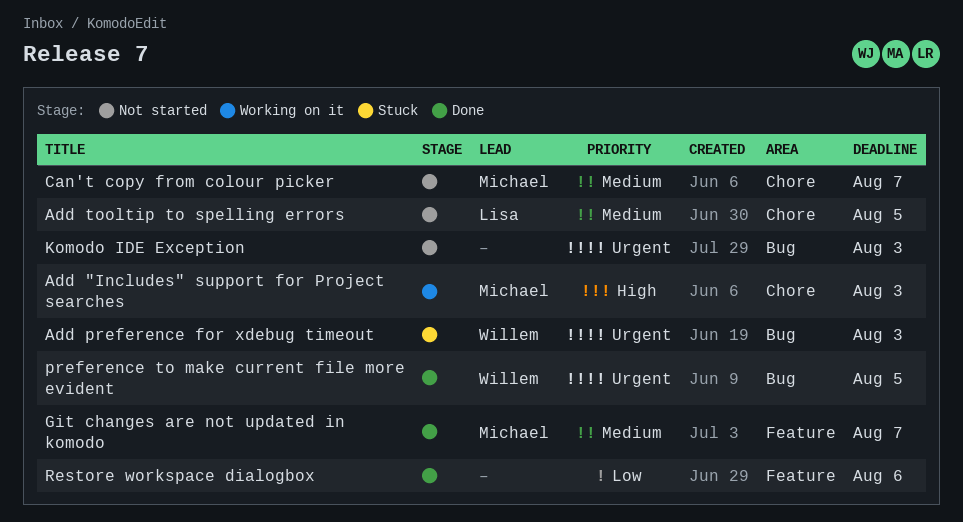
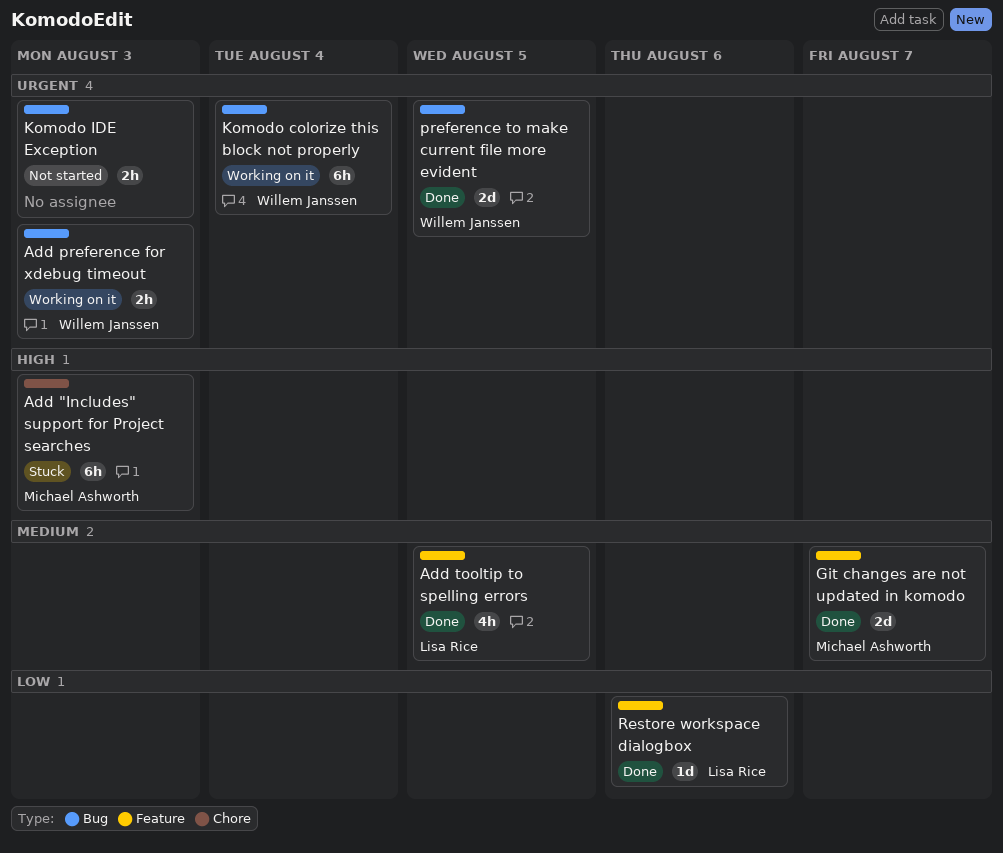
Add "Includes" support for Project searches, status: Working on it -> Stuck
Add preference for xdebug timeout, status: Stuck -> Working on it
Add tooltip to spelling errors, status: Not started -> Done
Add tooltip to spelling errors, label: Chore -> Feature
Can't copy from colour picker: present -> none
Komodo colorize this block not properly: none -> present
Restore workspace dialogbox, owner: none -> Lisa Rice

